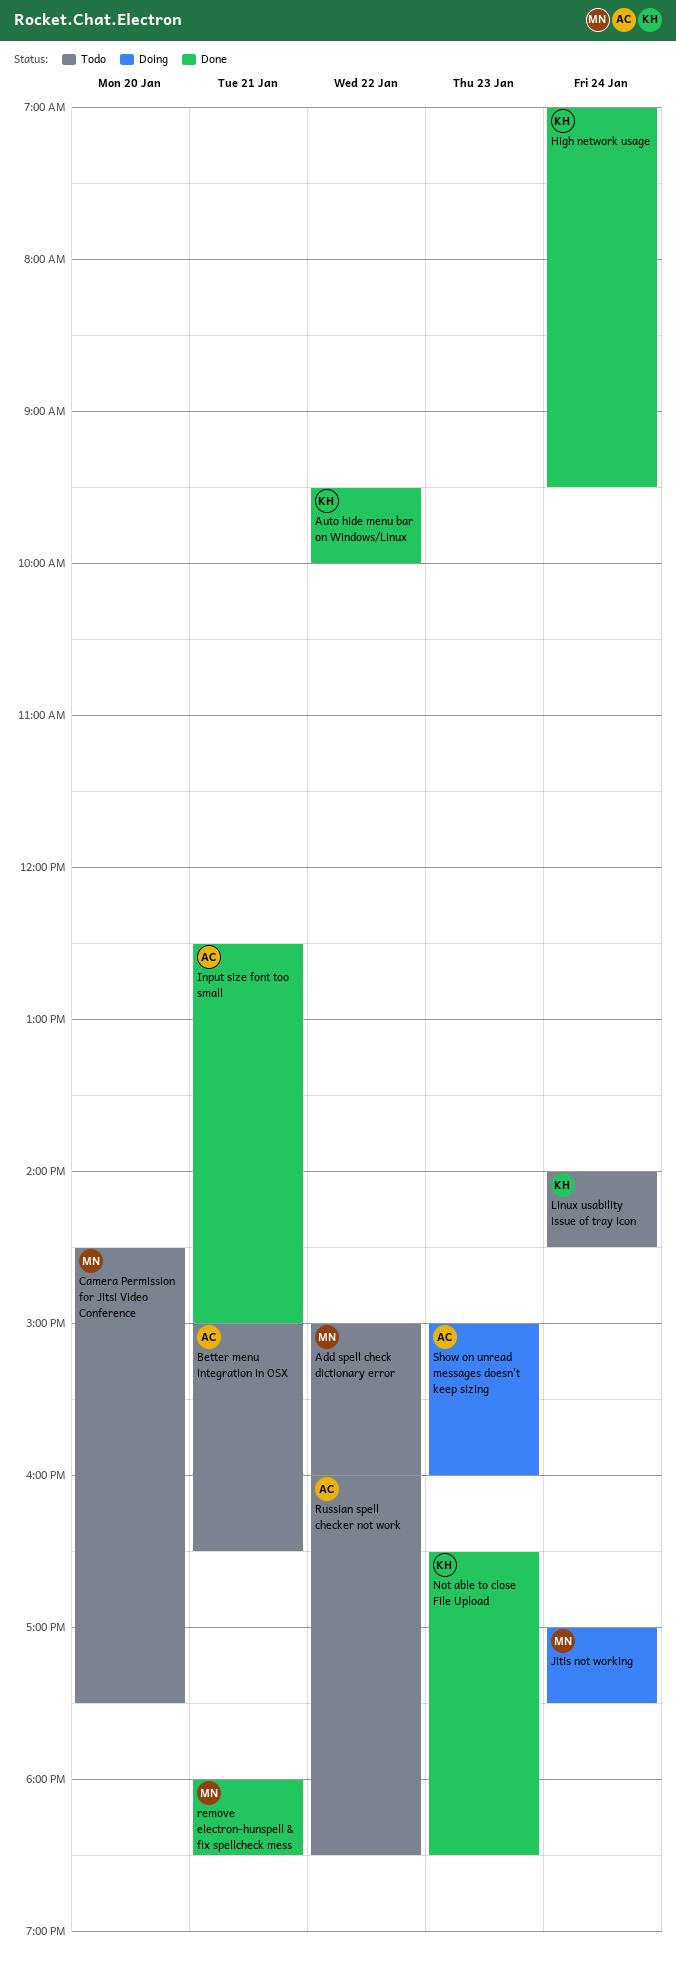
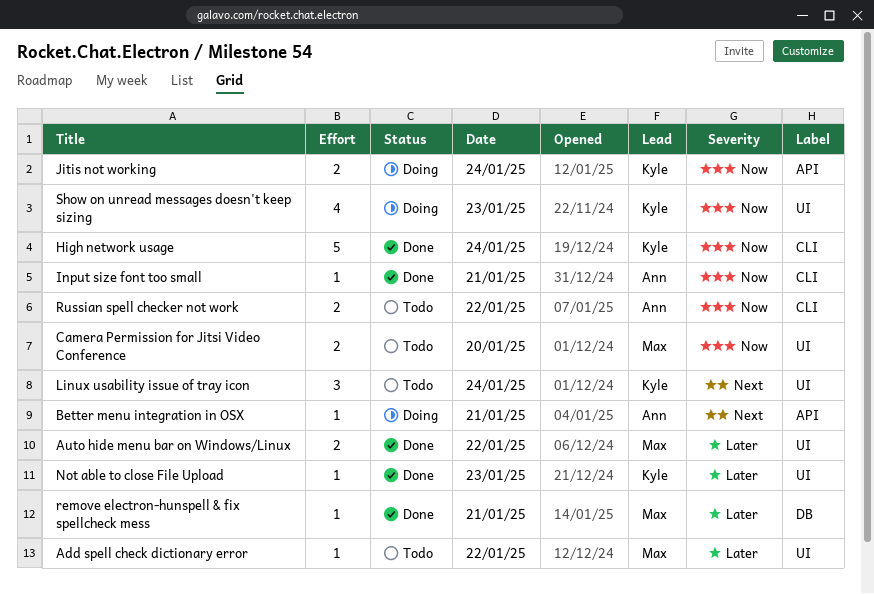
Auto hide menu bar on Windows/Linux, owner: Kyle -> Max
Better menu integration in OSX, status: Todo -> Doing
Jitis not working, owner: Max -> Kyle
Show on unread messages doesn't keep sizing, owner: Ann -> Kyle

